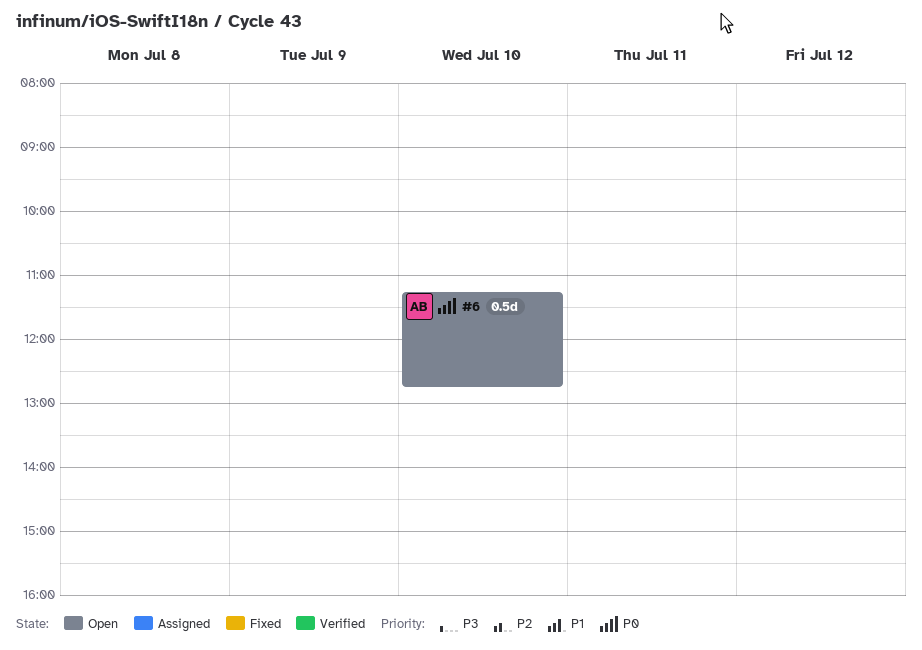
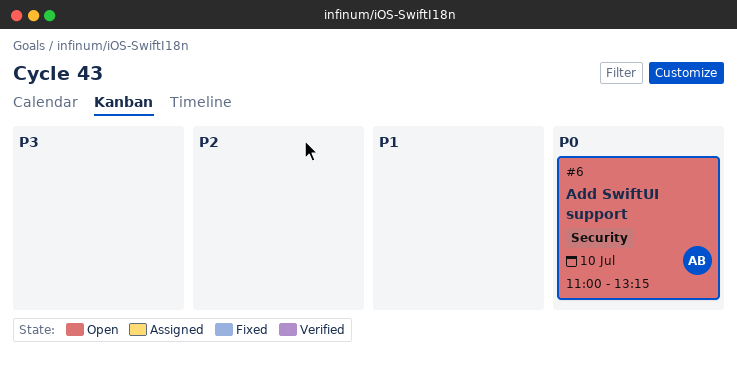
#6, begins: 11:15 -> 11:00
#6, ends: 12:45 -> 13:15

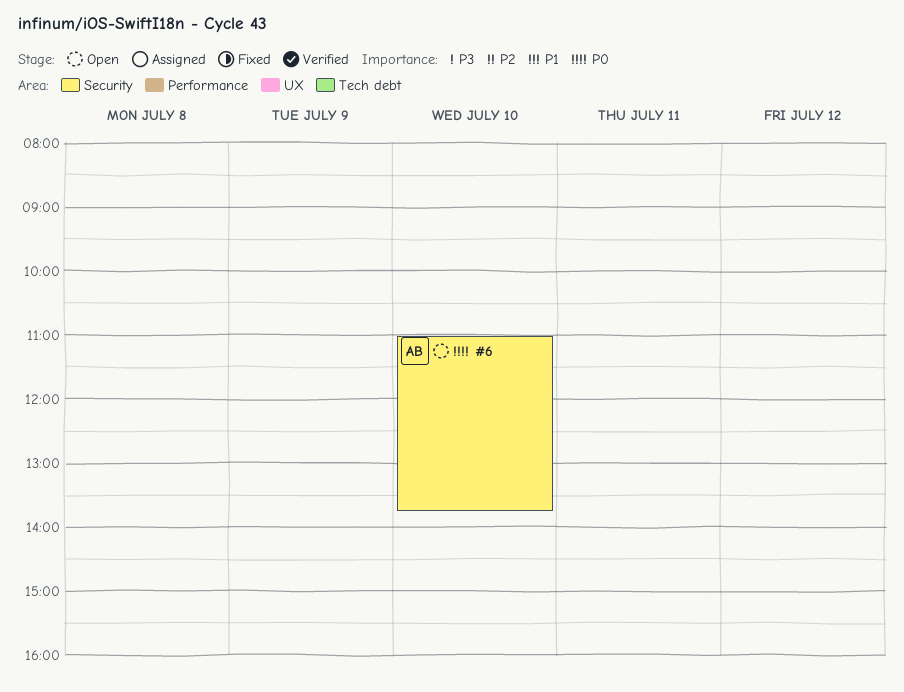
#6, ends: 13:15 -> 13:45

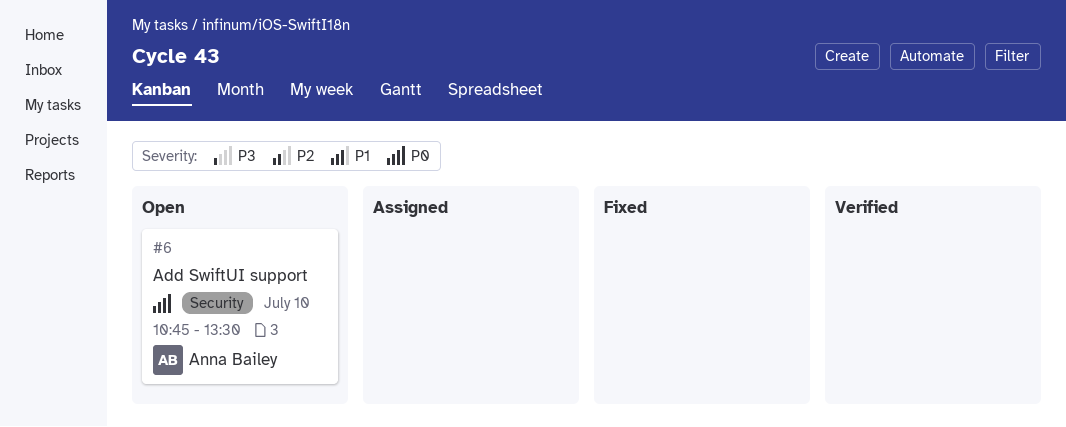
#6, begins: 11:00 -> 10:45
#6, ends: 13:45 -> 13:30

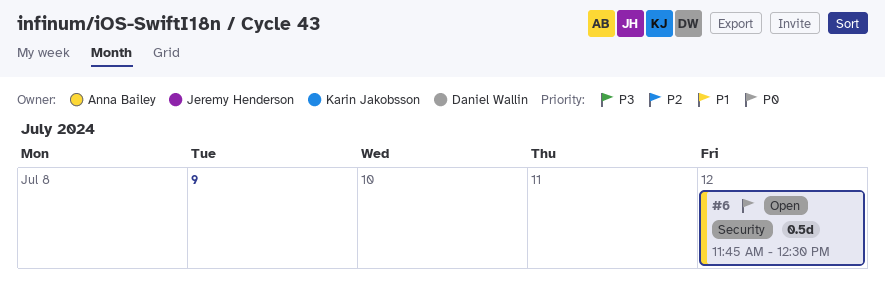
#6, day: Jul 10 -> Jul 12
#6, begins: 10:45 -> 11:45
#6, ends: 13:30 -> 12:30

